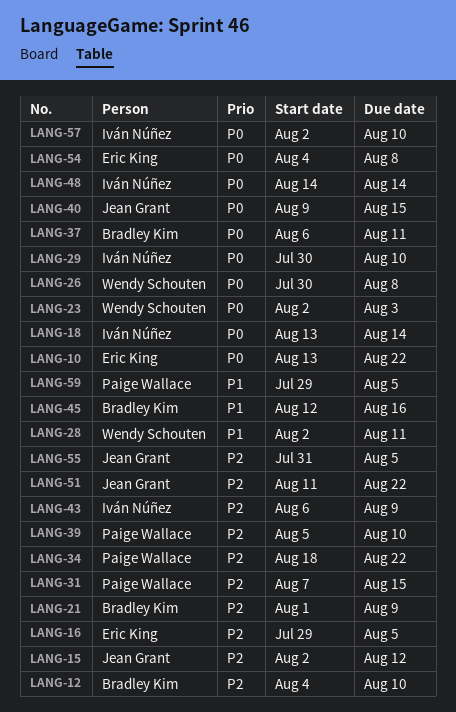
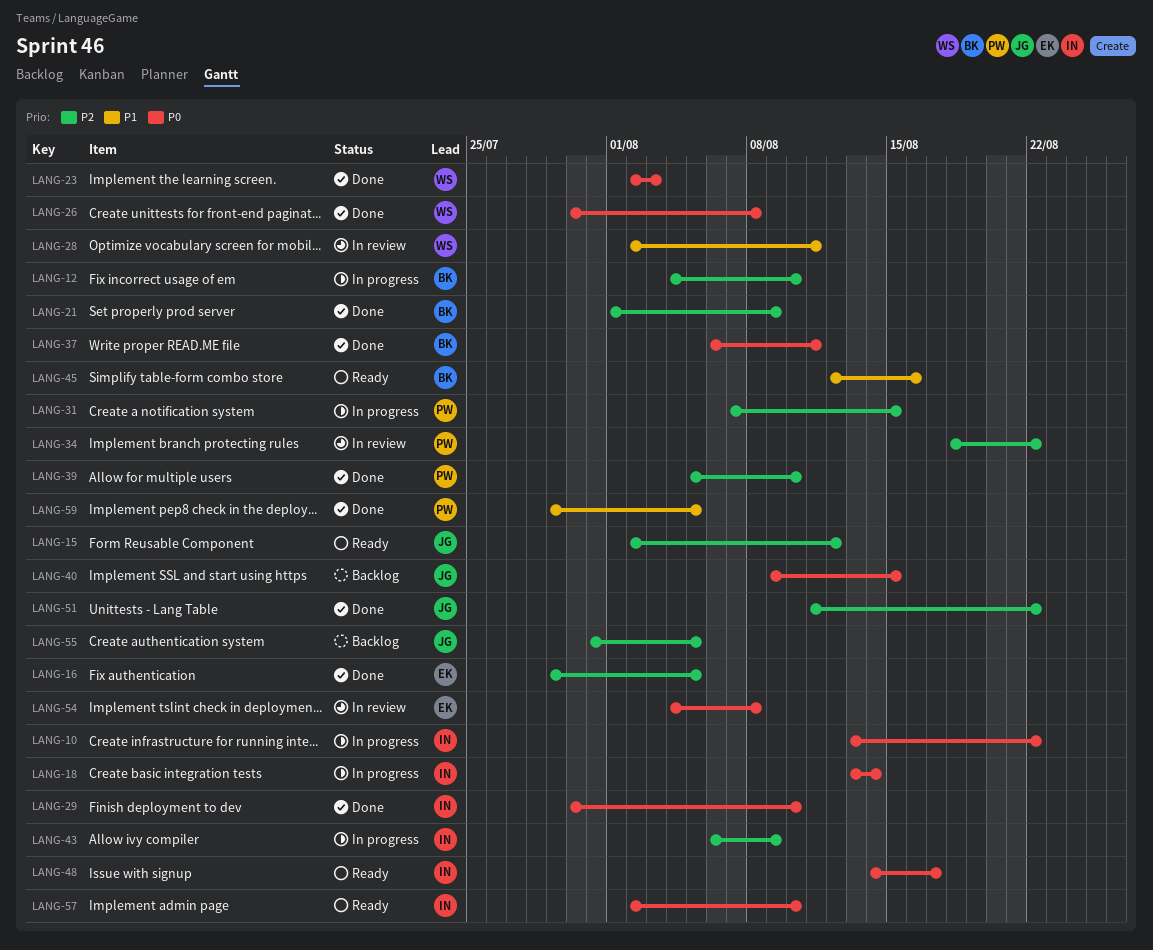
LANG-10, owner: Eric King -> Iván Núñez
LANG-48, due: Aug 14 -> Aug 17

